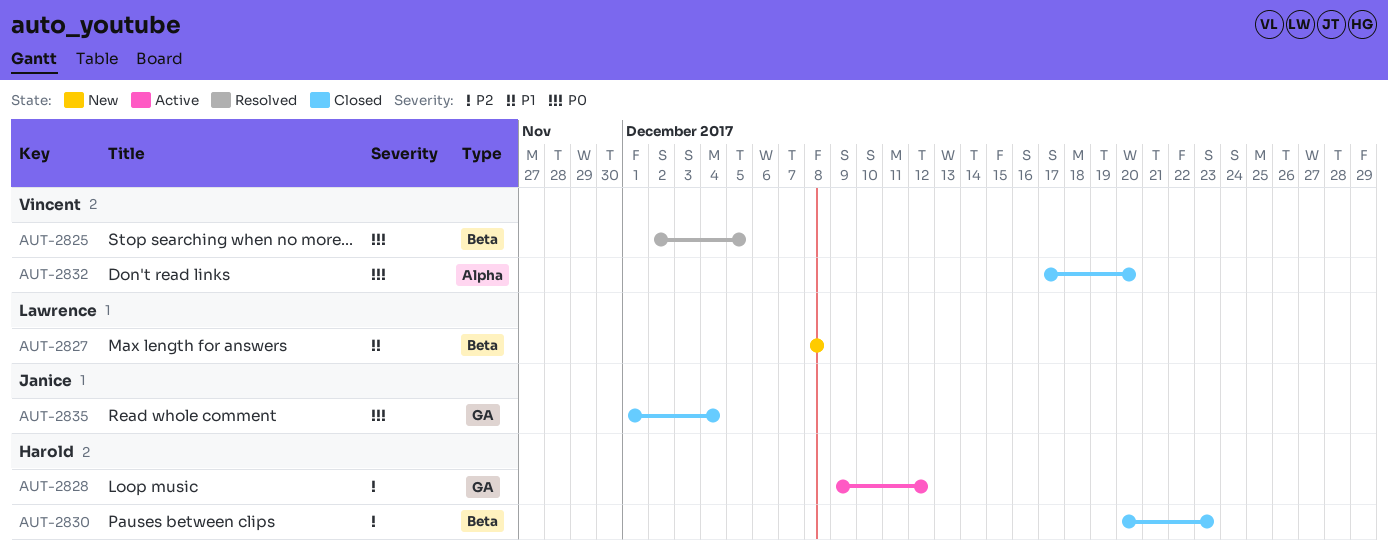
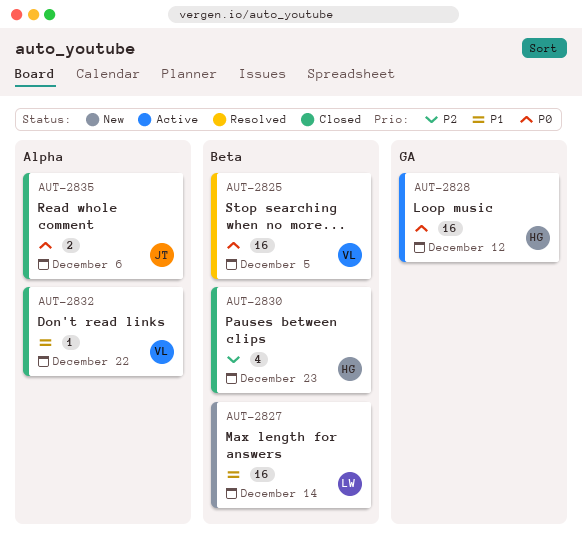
AUT-2827, due: Dec 8 -> Dec 14
AUT-2828, priority: P2 -> P0
AUT-2832, priority: P0 -> P1
AUT-2832, due: Dec 20 -> Dec 22
AUT-2835, label: GA -> Alpha
AUT-2835, due: Dec 4 -> Dec 6

